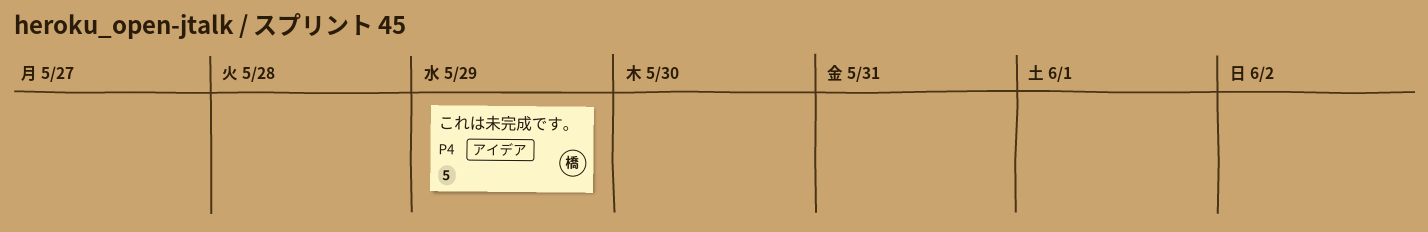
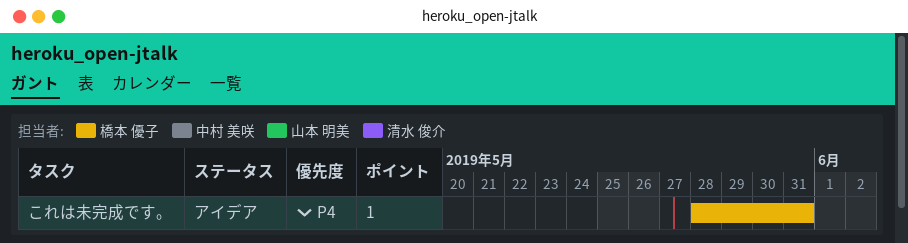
これは未完成です。, estimate: 5 -> 1
これは未完成です。, due: May 29 -> May 31

